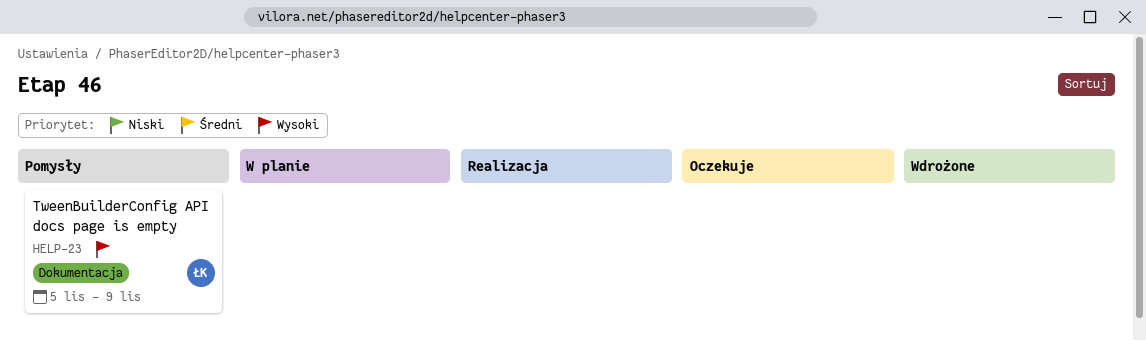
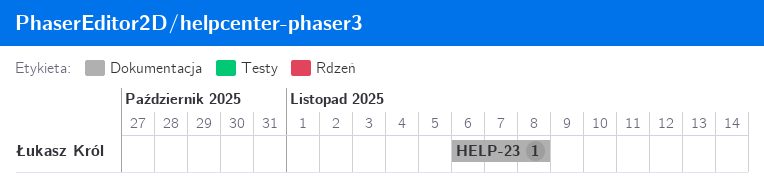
HELP-23, start: Nov 5 -> Nov 6
HELP-23, due: Nov 9 -> Nov 8

